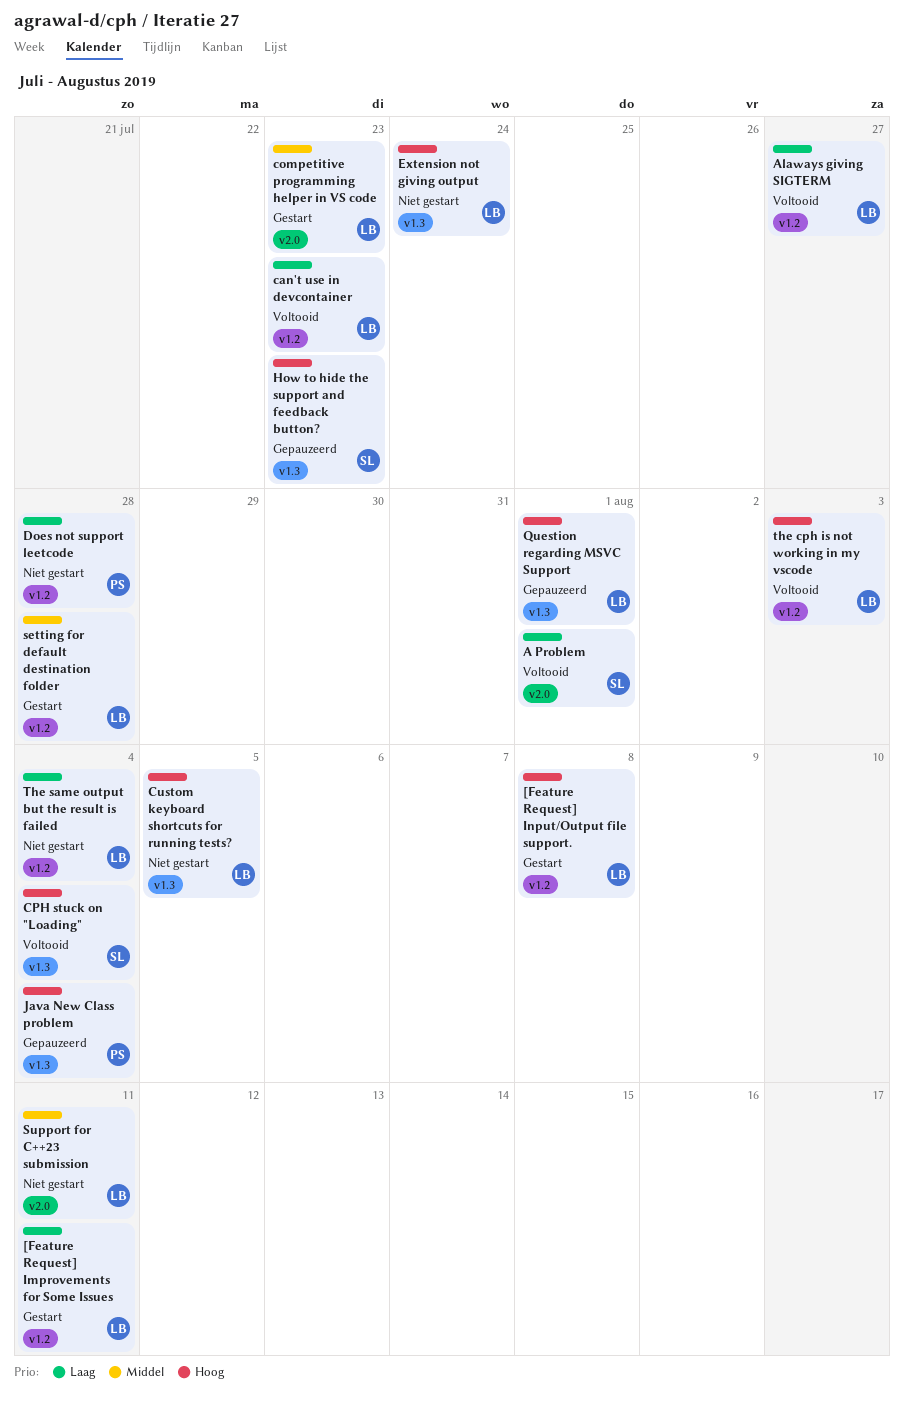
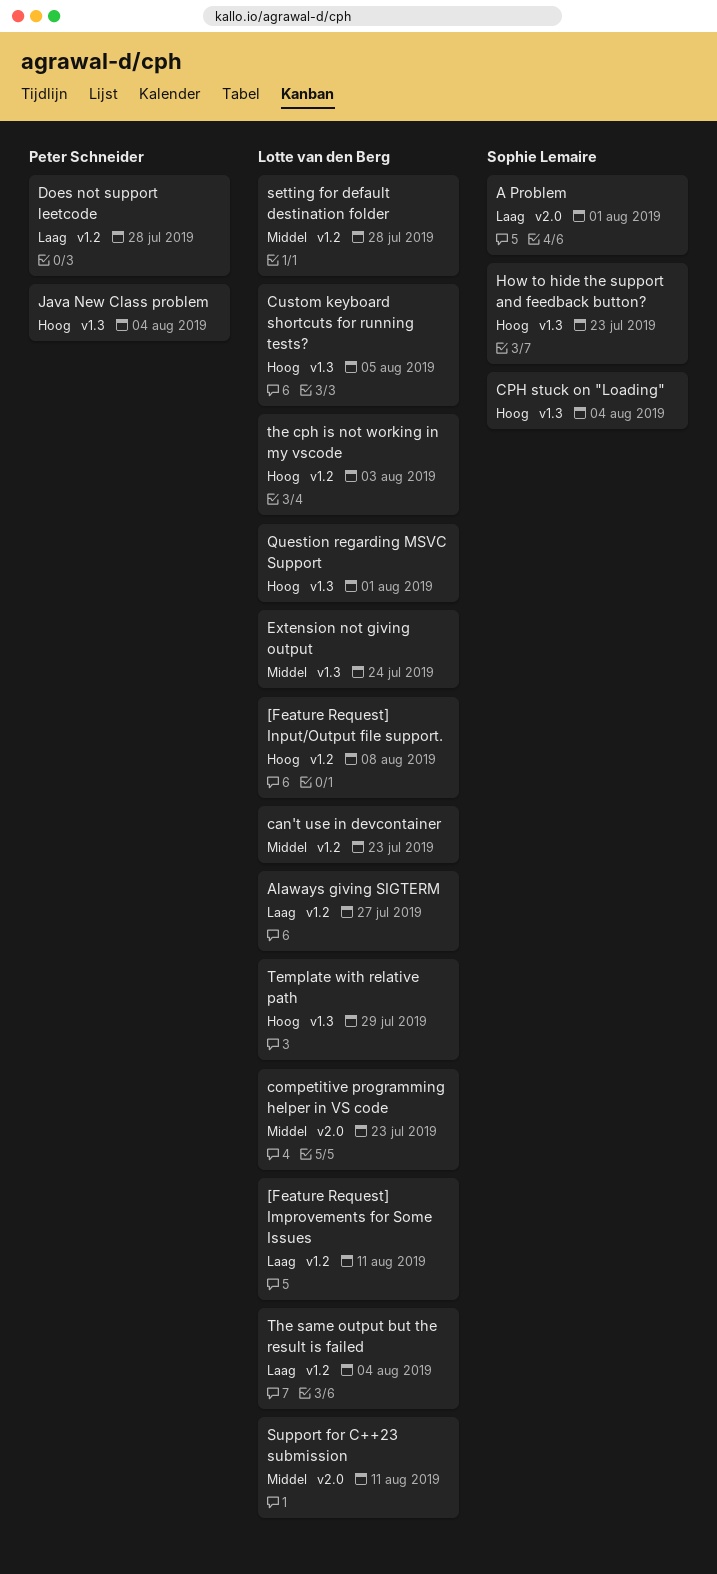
can't use in devcontainer, priority: Laag -> Middel
Extension not giving output, priority: Hoog -> Middel
Template with relative path: none -> present

